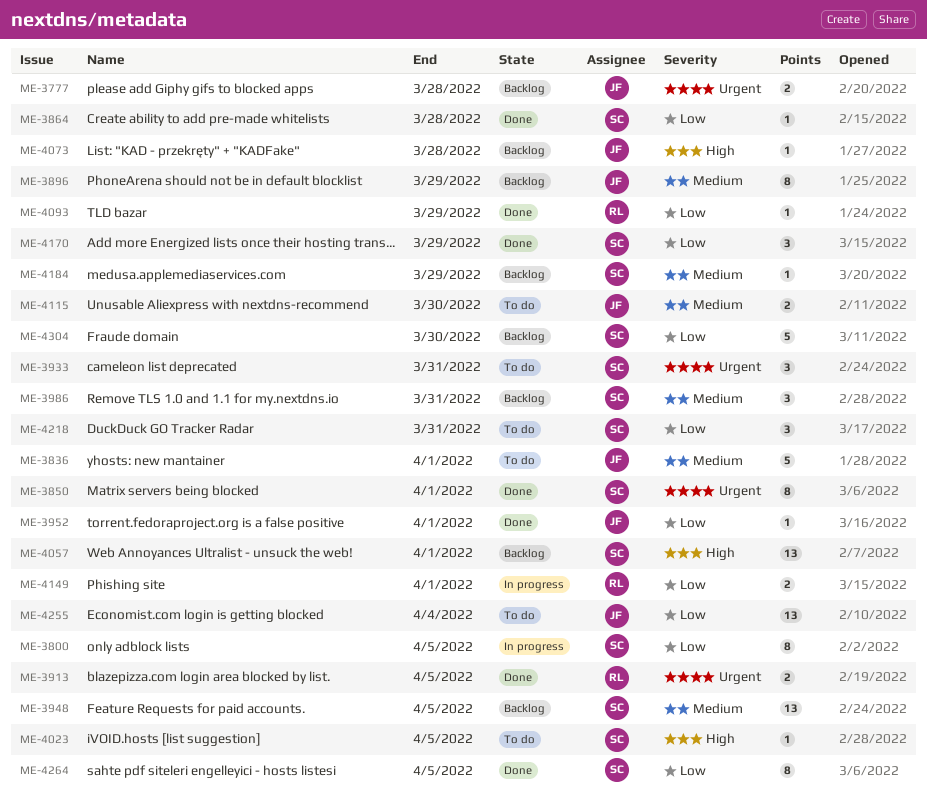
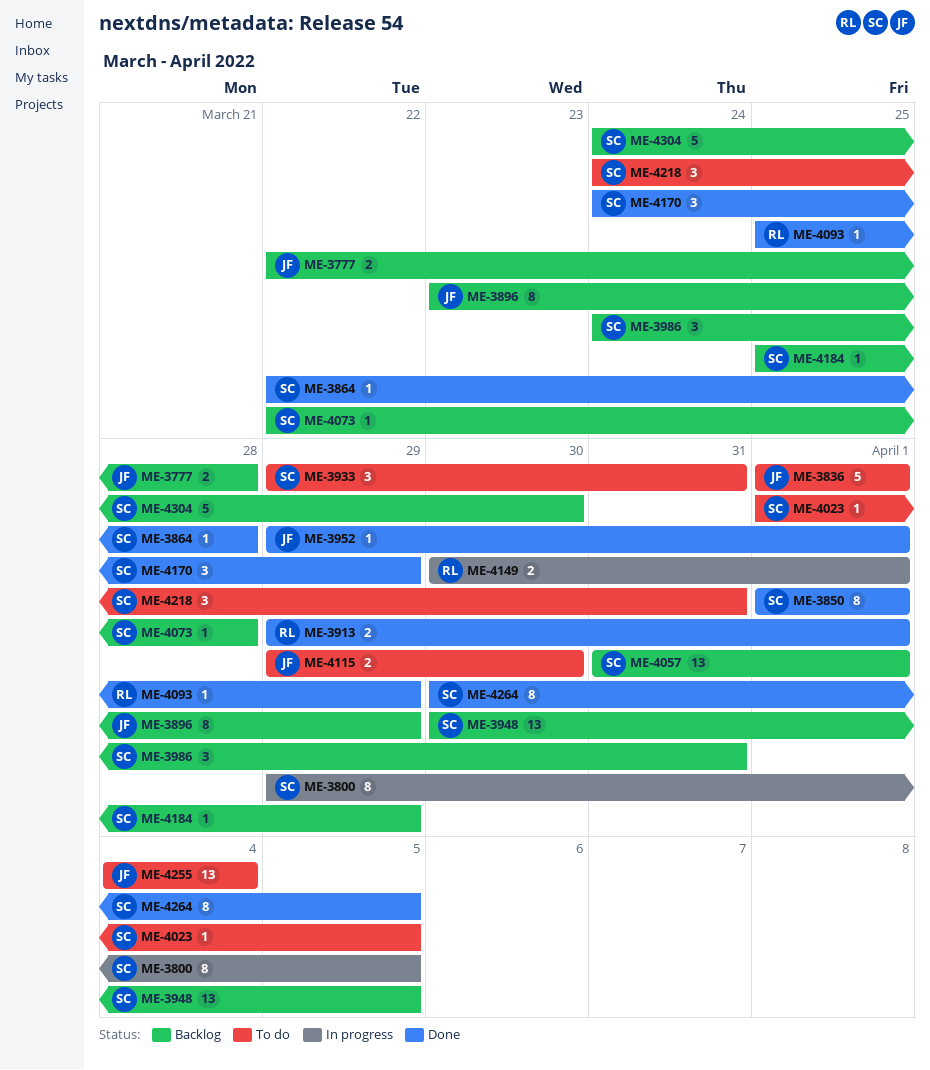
ME-3913, due: Apr 5 -> Apr 1
ME-4073, owner: JF -> SC

